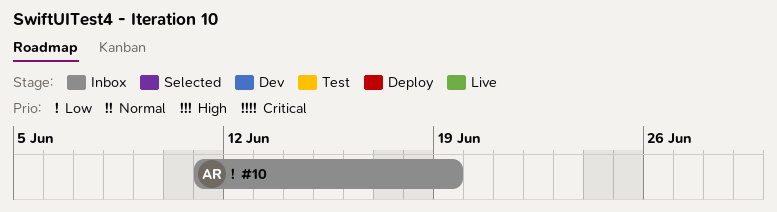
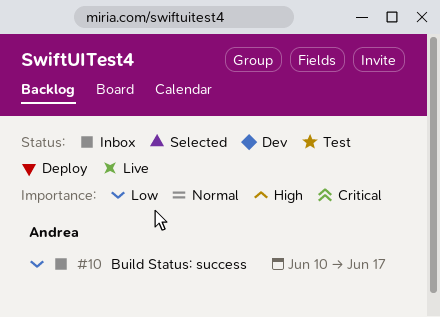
#10, start: Jun 11 -> Jun 10
#10, due: Jun 19 -> Jun 17

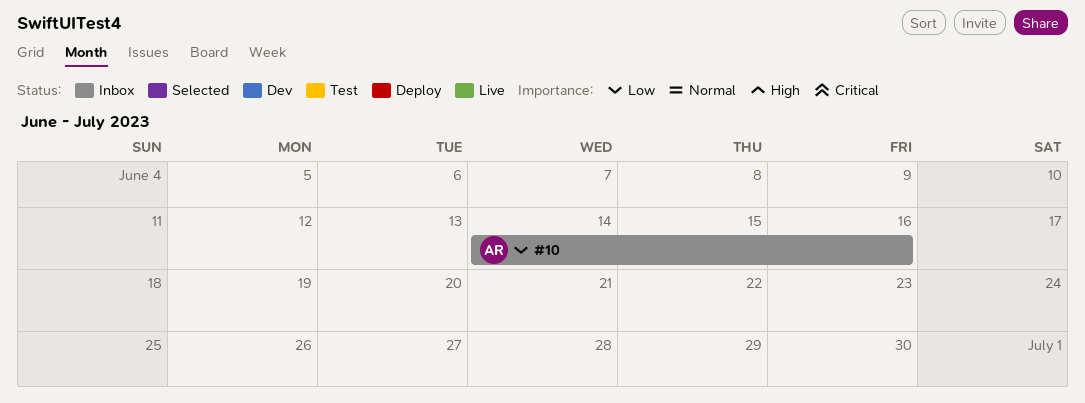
#10, start: Jun 10 -> Jun 14
#10, due: Jun 17 -> Jun 16

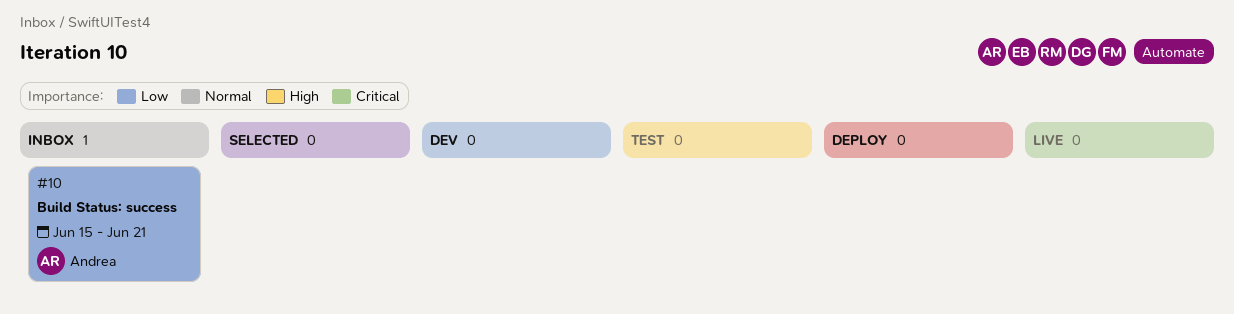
#10, start: Jun 14 -> Jun 15
#10, due: Jun 16 -> Jun 21

